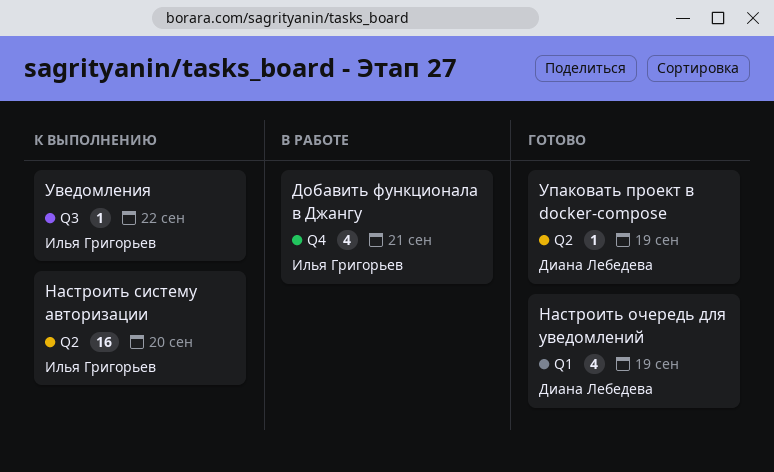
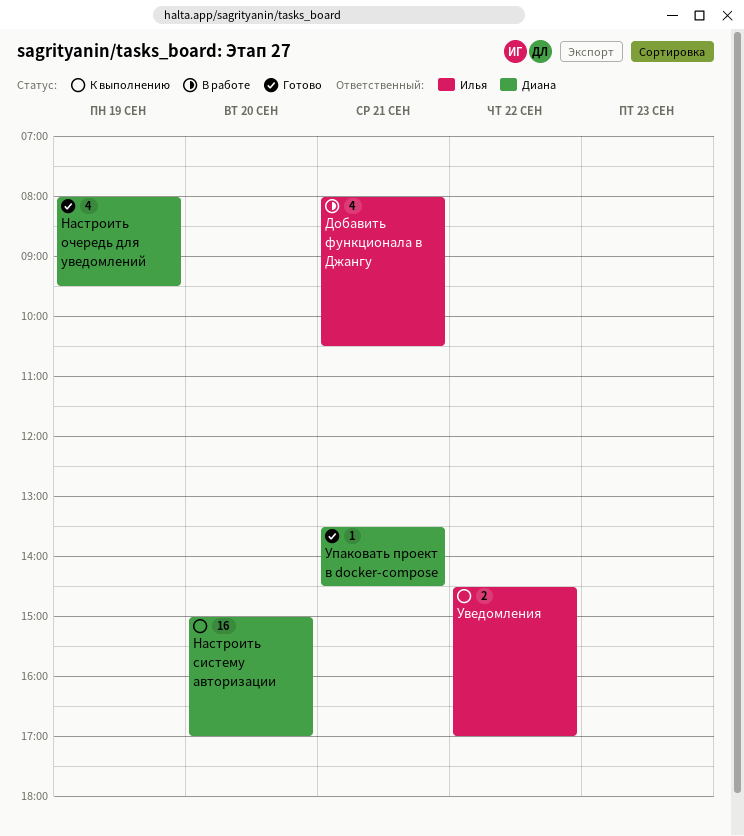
Настроить систему авторизации, owner: Илья Григорьев -> Диана Лебедева
Уведомления, estimate: 1 -> 2
Упаковать проект в docker-compose, day: Sep 19 -> Sep 21

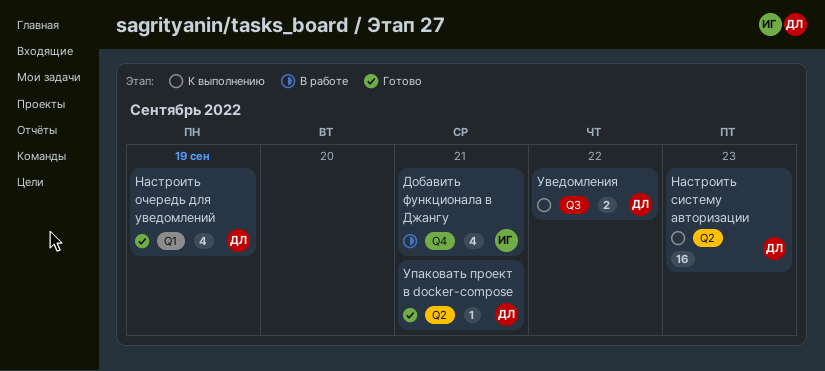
Настроить систему авторизации, day: Sep 20 -> Sep 23
Уведомления, owner: Илья -> Диана

